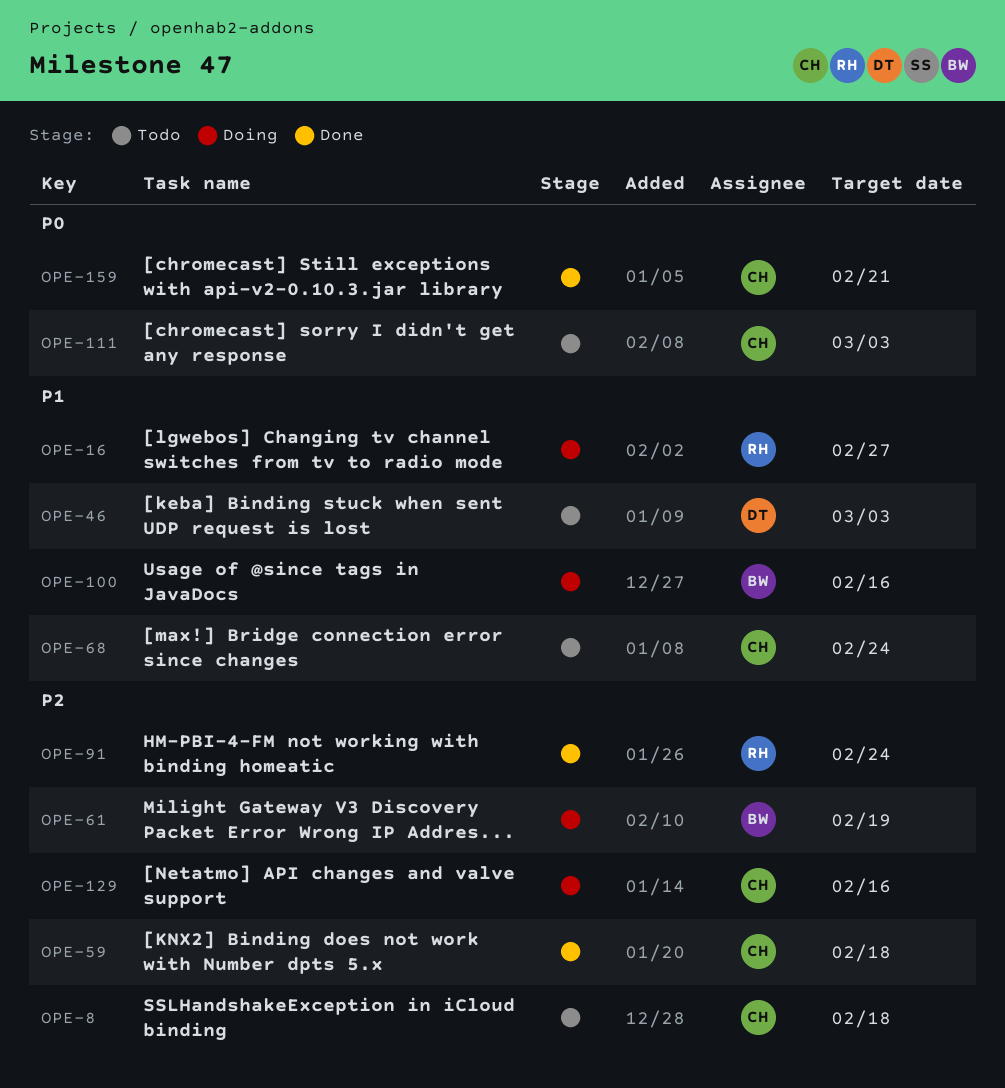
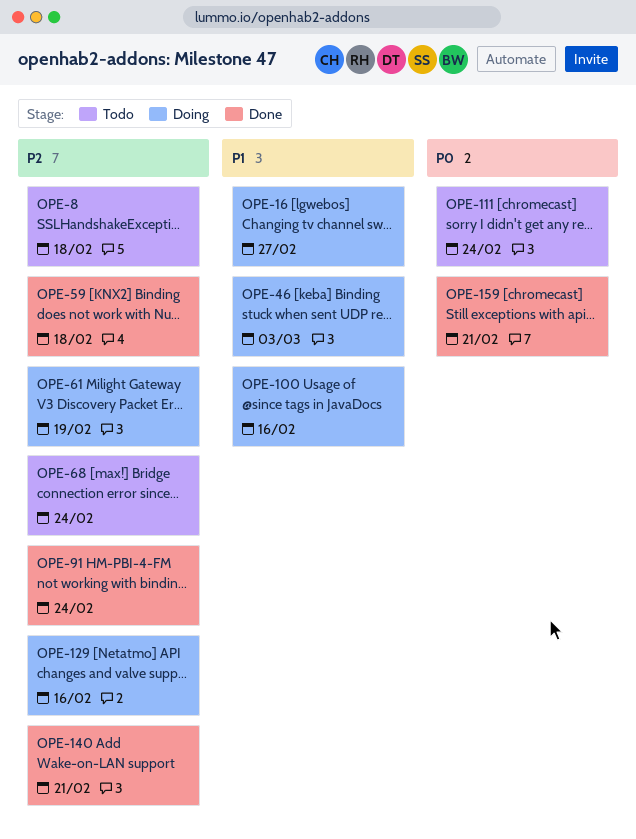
OPE-46, status: Todo -> Doing
OPE-68, priority: P1 -> P2
OPE-111, due: Mar 3 -> Feb 24
OPE-140: none -> present

